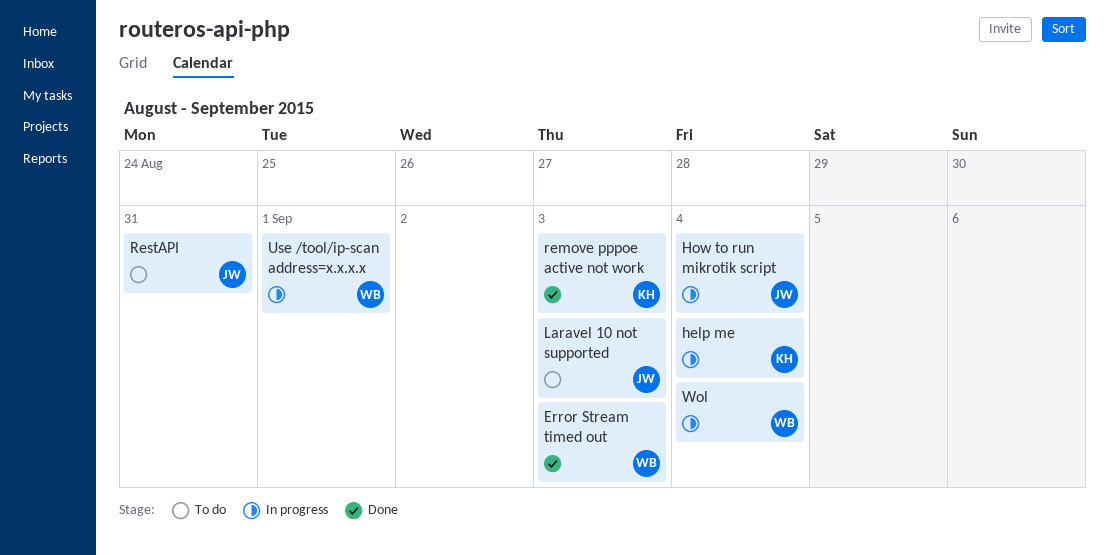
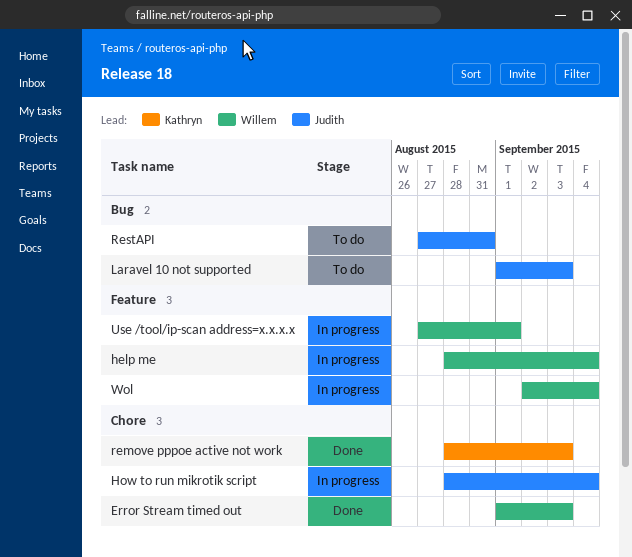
help me, owner: Kathryn -> Willem

